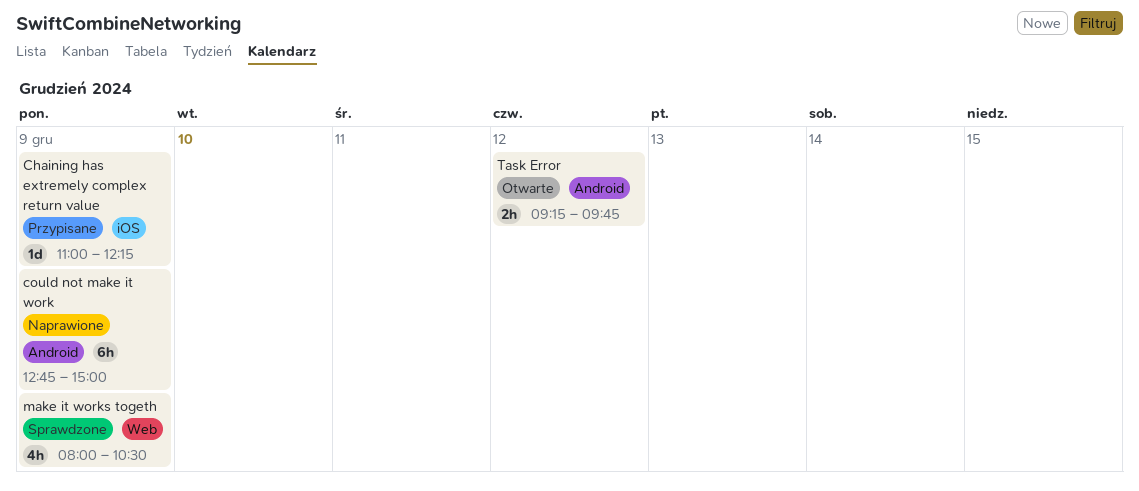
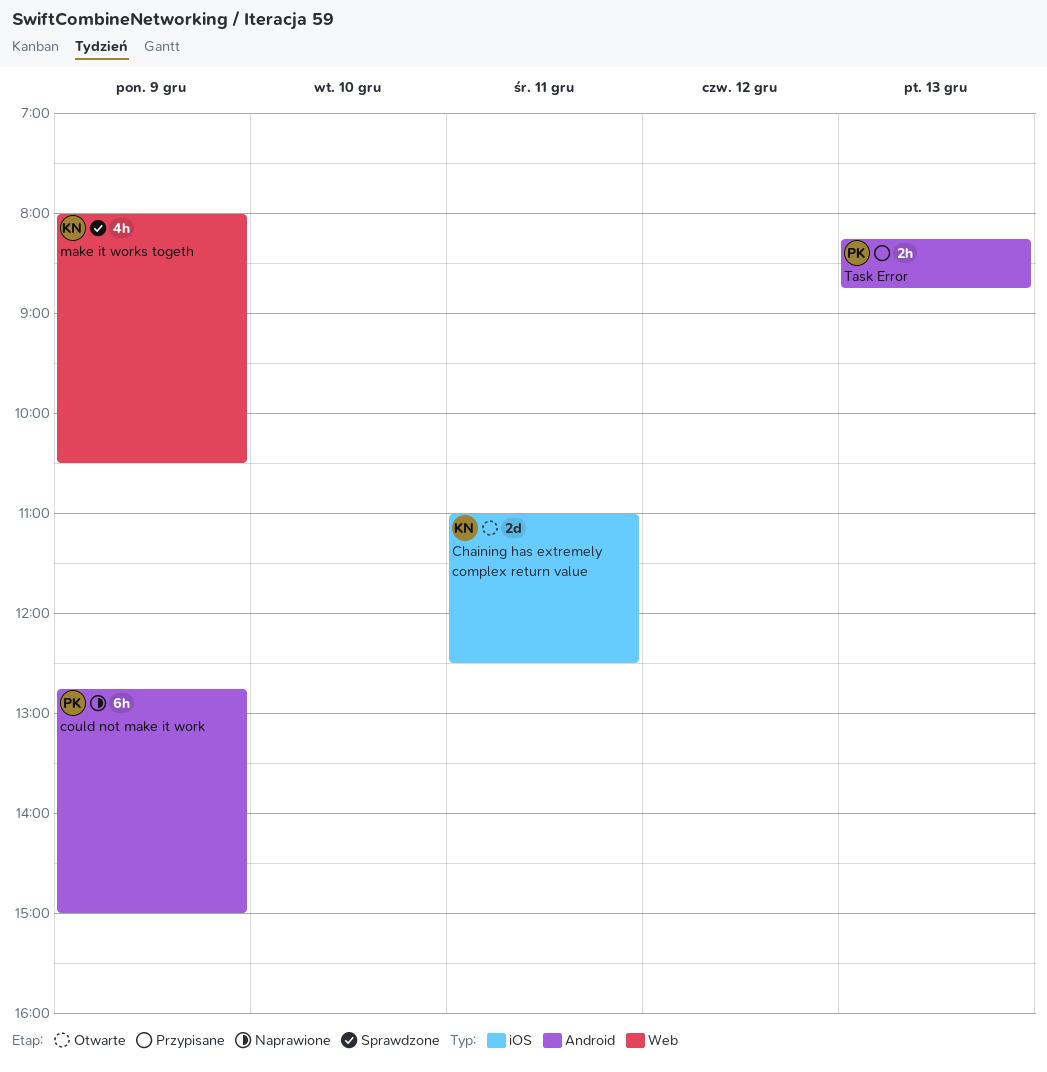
Chaining has extremely complex return value, status: Przypisane -> Otwarte
Chaining has extremely complex return value, estimate: 1d -> 2d
Chaining has extremely complex return value, day: Dec 9 -> Dec 11
Chaining has extremely complex return value, ends: 12:15 -> 12:30
Task Error, status: Otwarte -> Przypisane
Task Error, day: Dec 12 -> Dec 13
Task Error, begins: 09:15 -> 08:15
Task Error, ends: 09:45 -> 08:45

